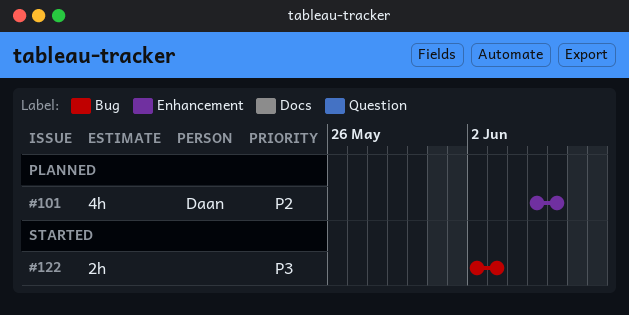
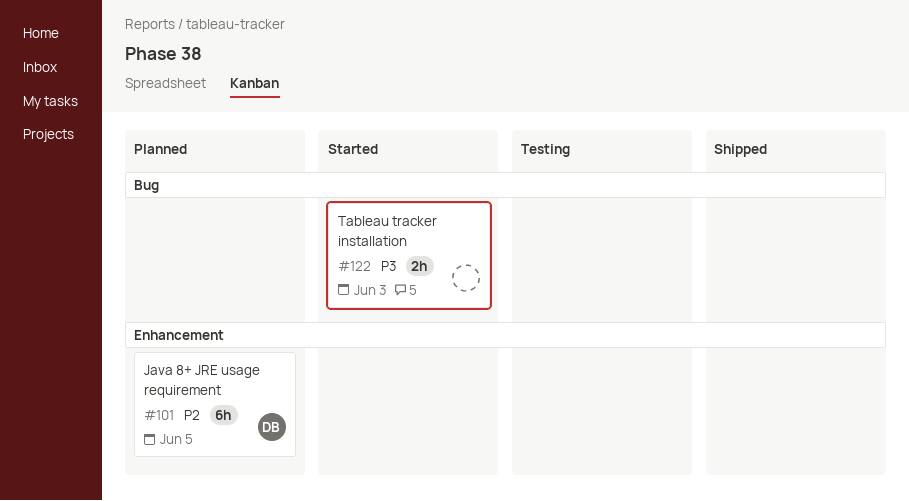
#101, estimate: 4h -> 6h
#101, due: Jun 6 -> Jun 5

